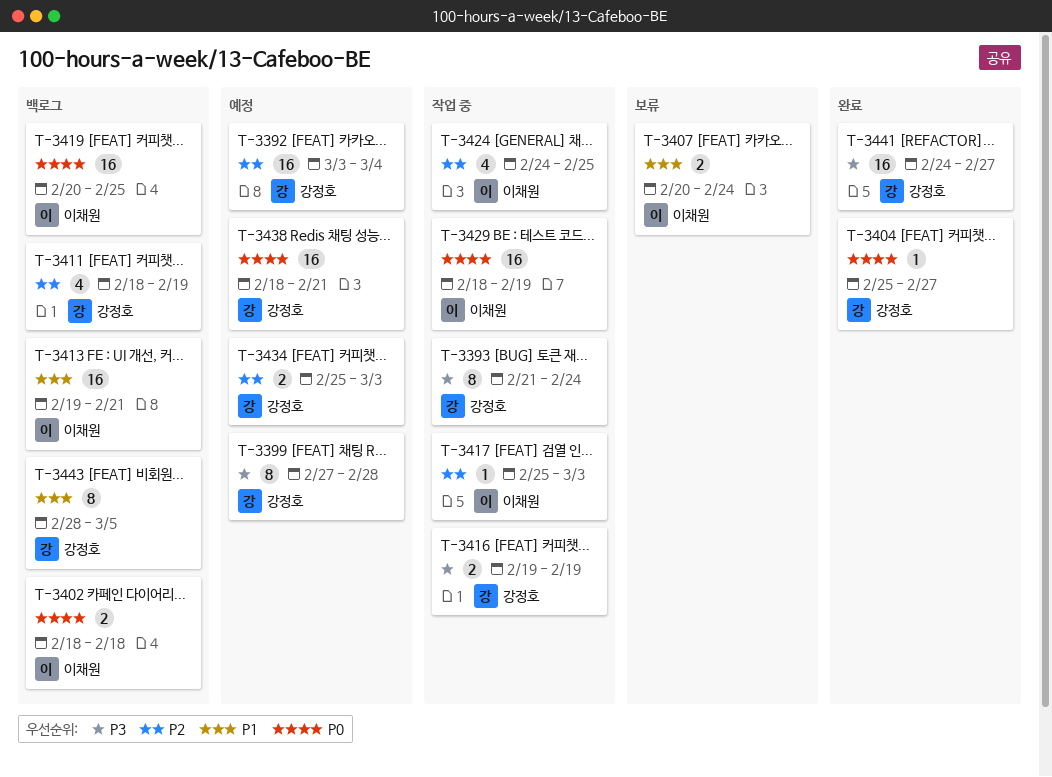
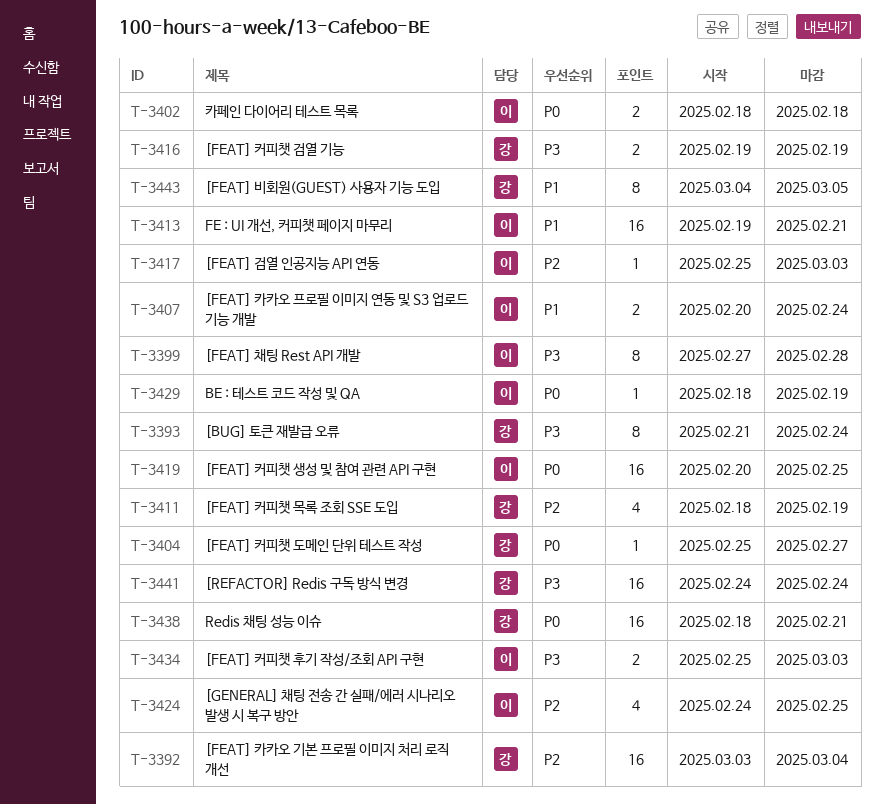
T-3399, owner: 강정호 -> 이채원
T-3429, estimate: 16 -> 1
T-3434, owner: 강정호 -> 이채원
T-3434, priority: P2 -> P3
T-3441, due: Feb 27 -> Feb 24
T-3443, start: Feb 28 -> Mar 4

